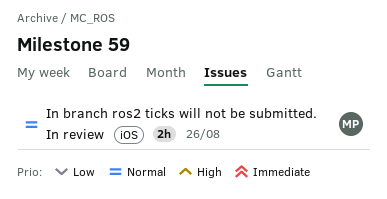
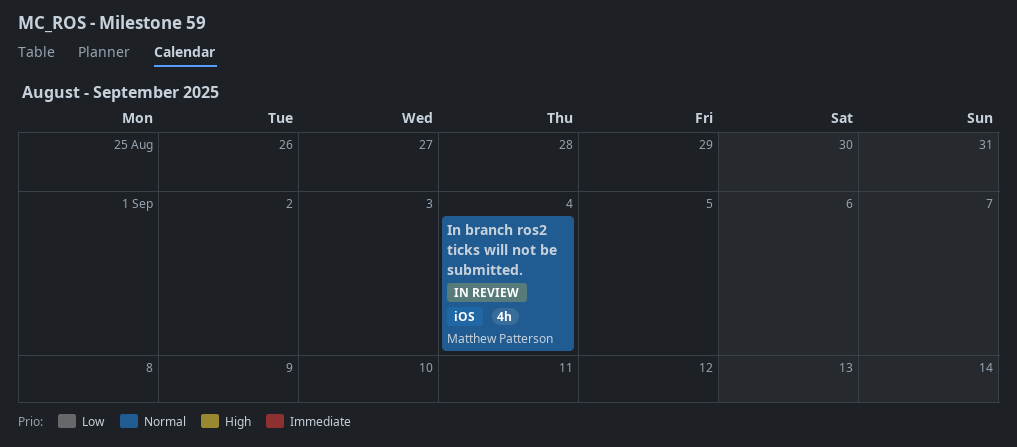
In branch ros2 ticks will not be submitted., estimate: 2h -> 4h
In branch ros2 ticks will not be submitted., due: Aug 26 -> Sep 4

